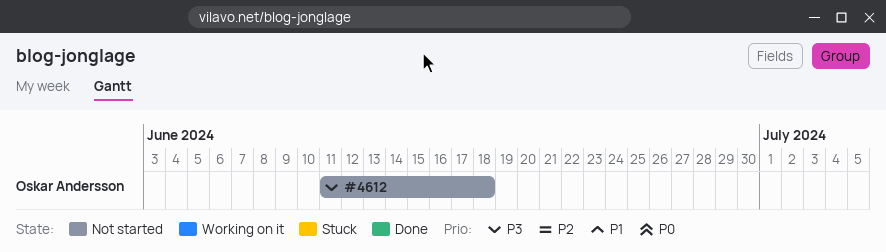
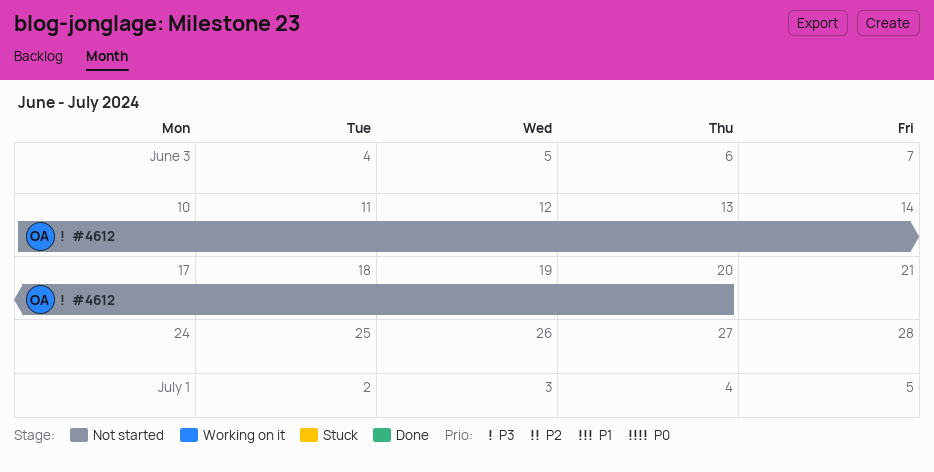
#4612, start: Jun 11 -> Jun 10
#4612, due: Jun 18 -> Jun 20

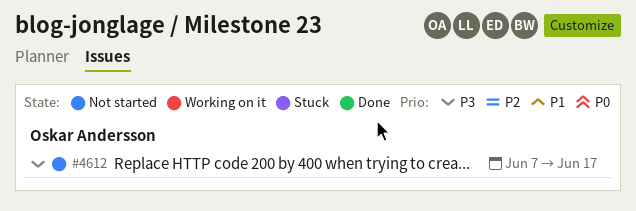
#4612, start: Jun 10 -> Jun 7
#4612, due: Jun 20 -> Jun 17

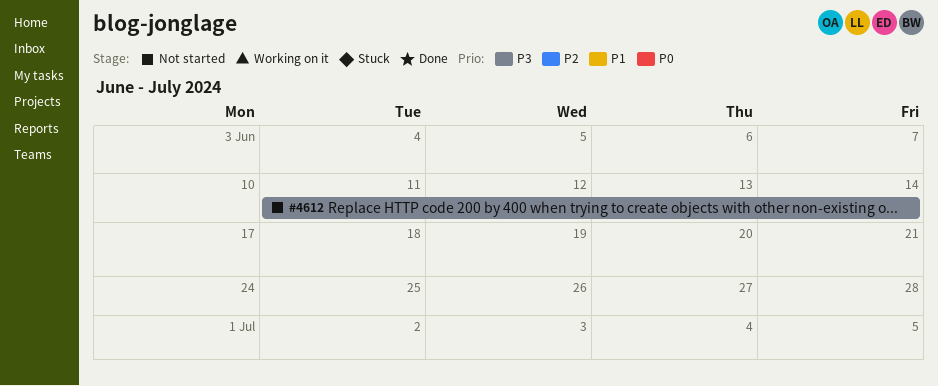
#4612, start: Jun 7 -> Jun 11
#4612, due: Jun 17 -> Jun 14

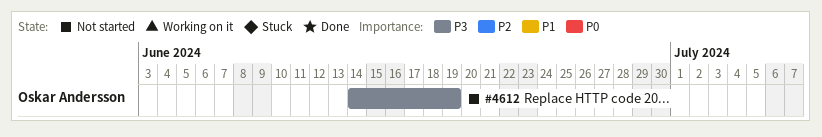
#4612, start: Jun 11 -> Jun 14
#4612, due: Jun 14 -> Jun 19

